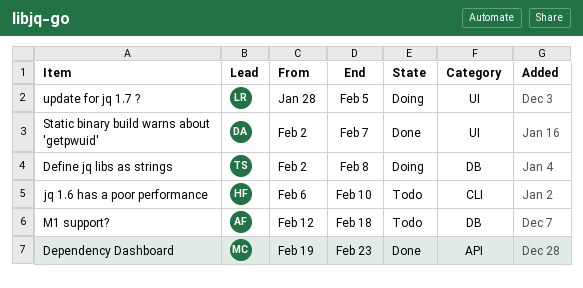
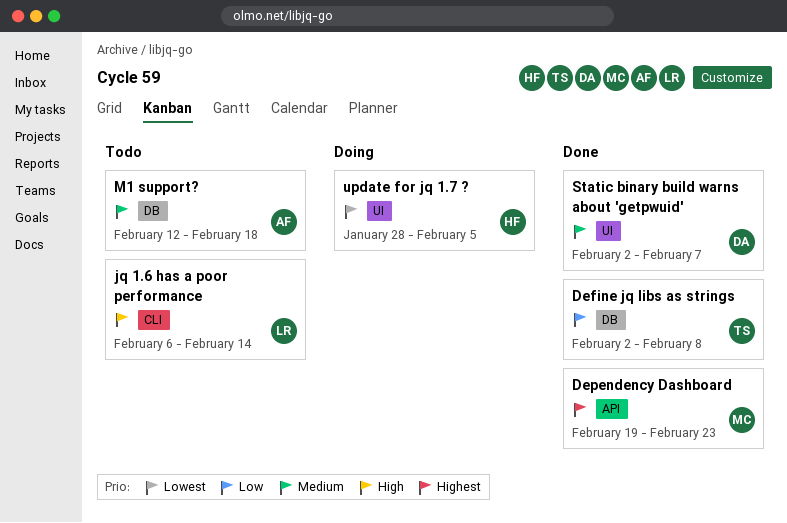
Define jq libs as strings, status: Doing -> Done
jq 1.6 has a poor performance, owner: HF -> LR
jq 1.6 has a poor performance, due: Feb 10 -> Feb 14
update for jq 1.7 ?, owner: LR -> HF

